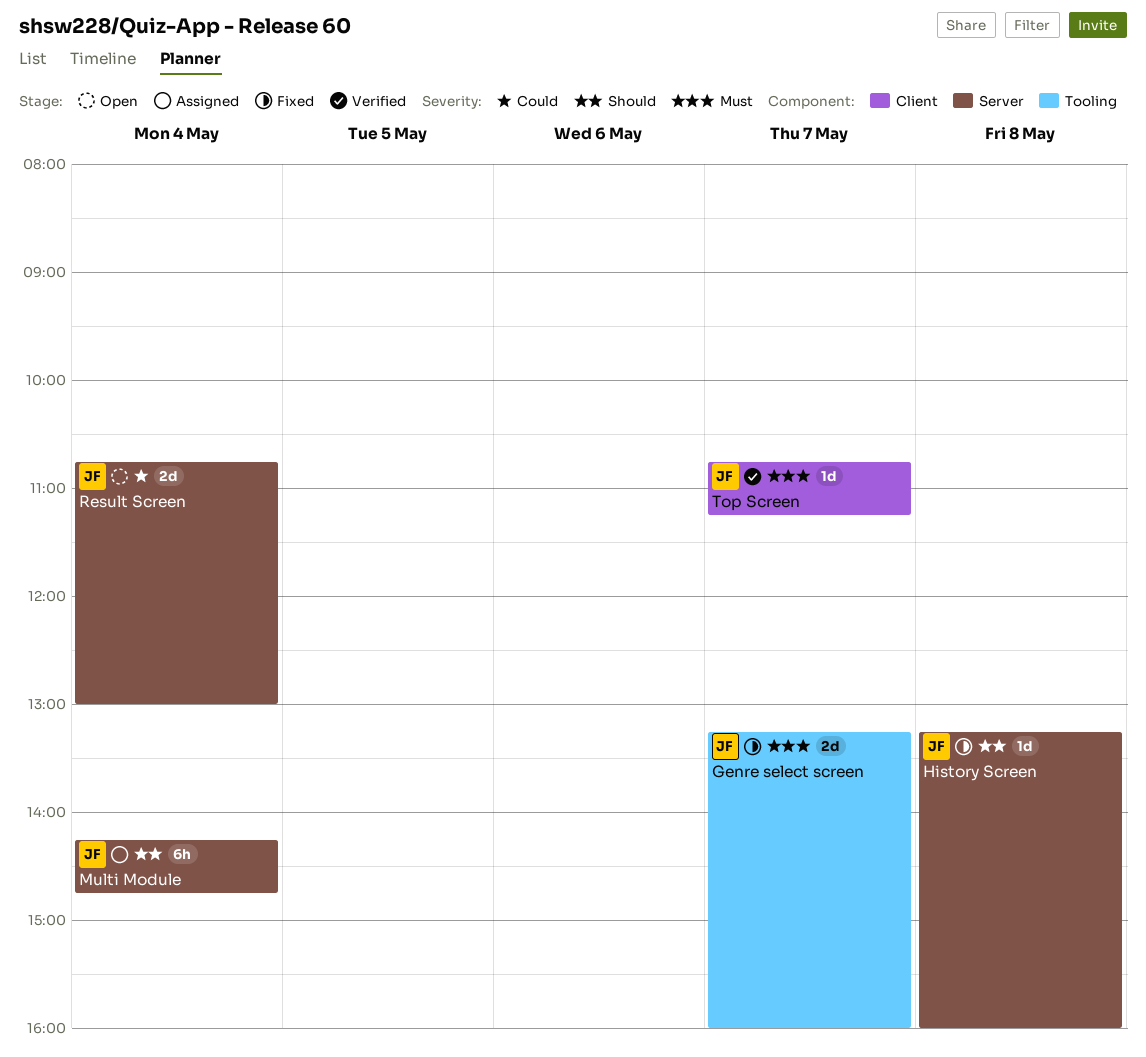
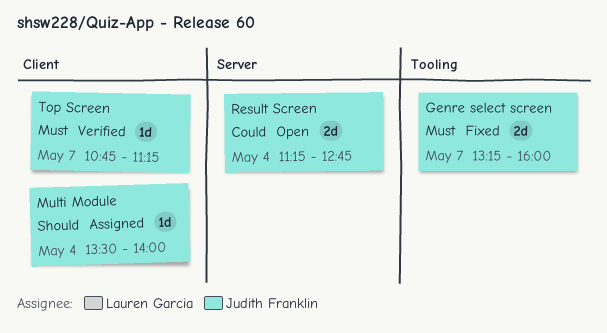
History Screen: present -> none
Multi Module, label: Server -> Client
Multi Module, estimate: 6h -> 1d
Multi Module, begins: 14:15 -> 13:30
Multi Module, ends: 14:45 -> 14:00
Result Screen, begins: 10:45 -> 11:15
Result Screen, ends: 13:00 -> 12:45

